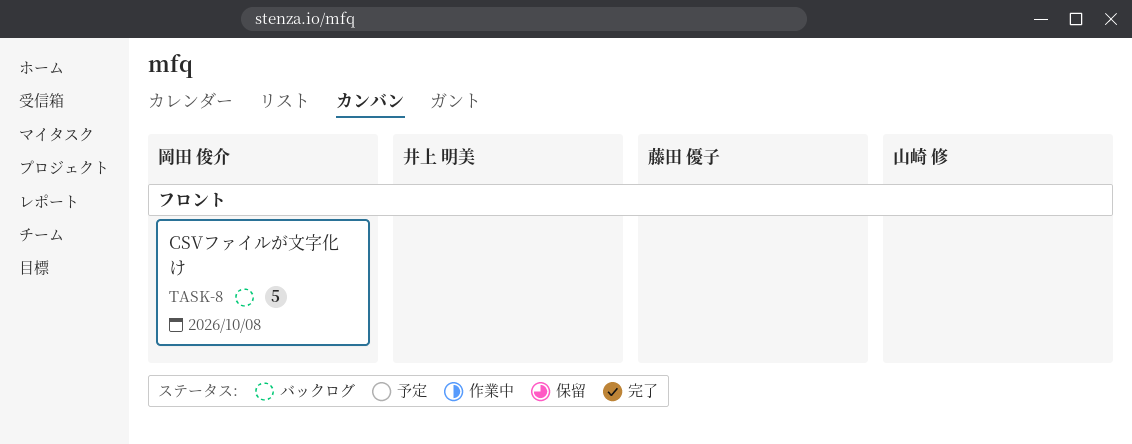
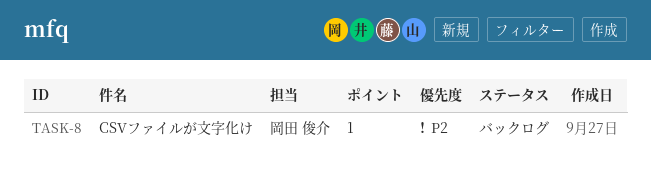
TASK-8, estimate: 5 -> 1

